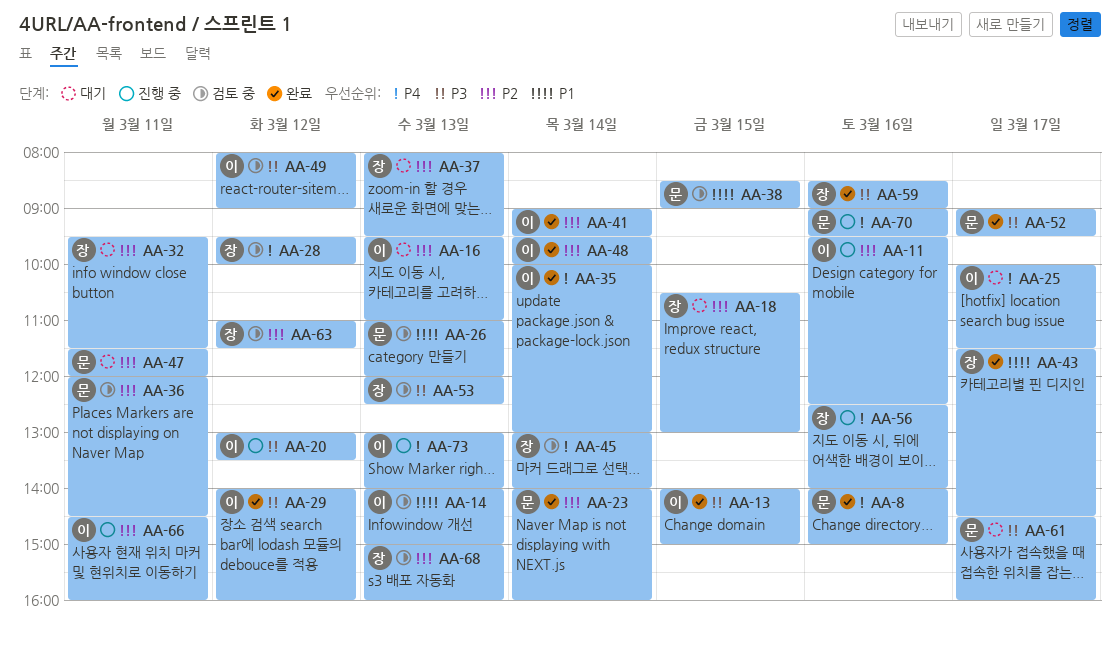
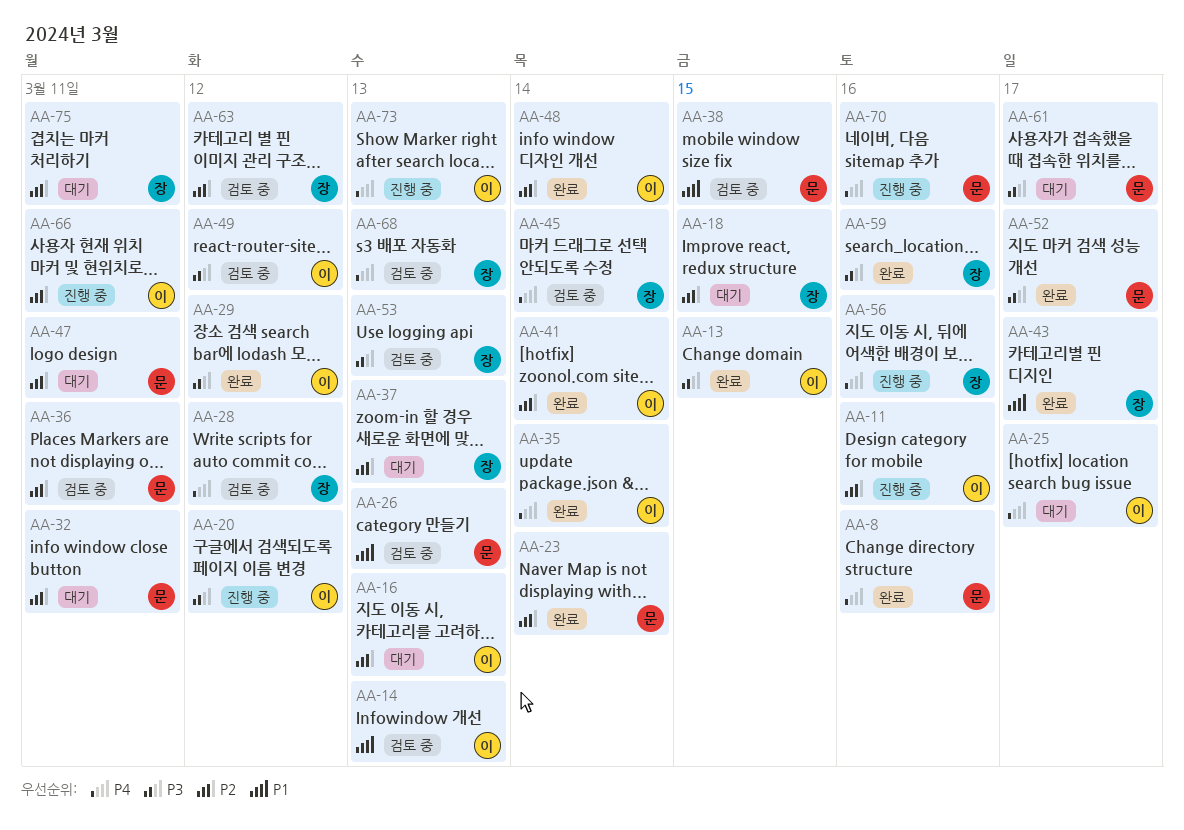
AA-32, owner: 장 -> 문
AA-68, priority: P2 -> P4
AA-75: none -> present

